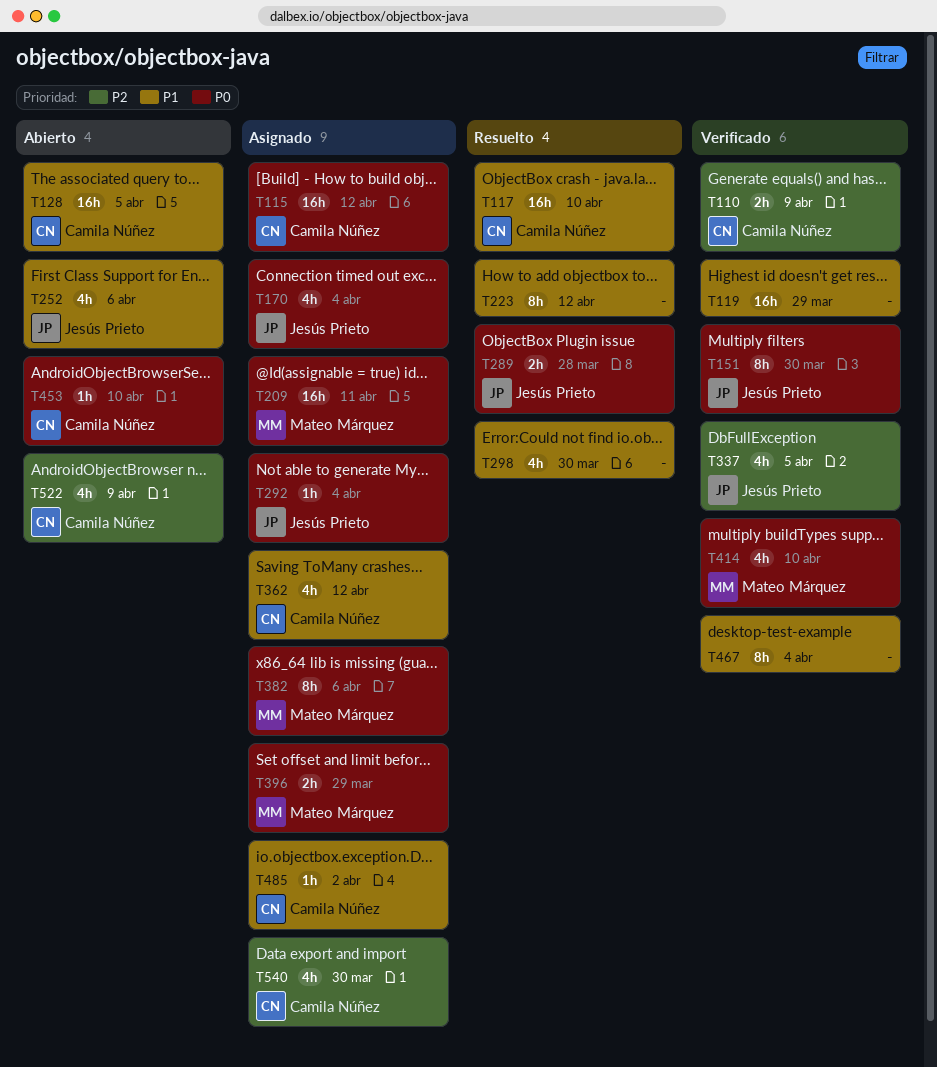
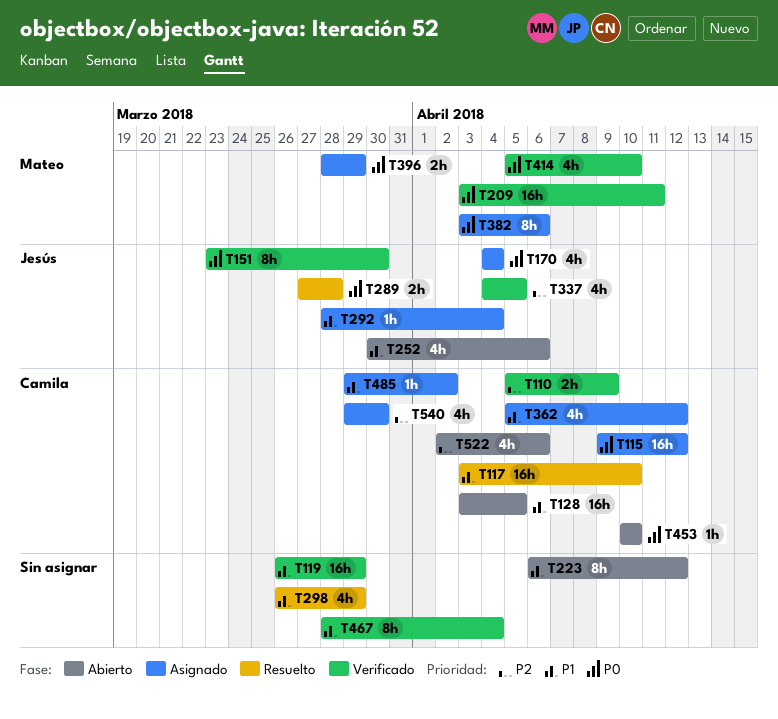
T209, status: Asignado -> Verificado
T223, status: Resuelto -> Abierto
T292, priority: P0 -> P1
T298, due: Mar 30 -> Mar 29
T522, due: Apr 9 -> Apr 6

